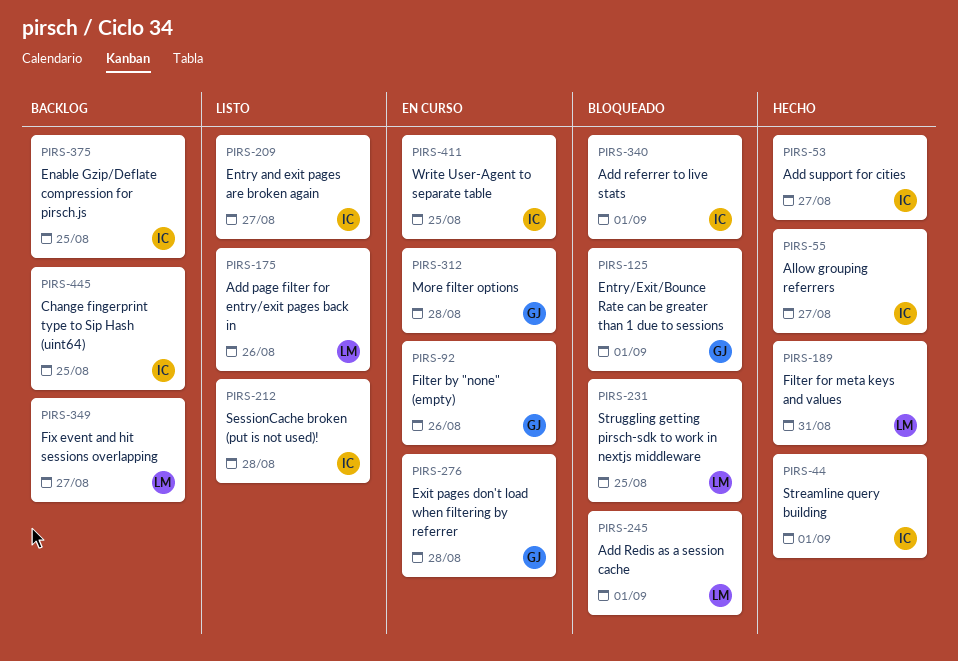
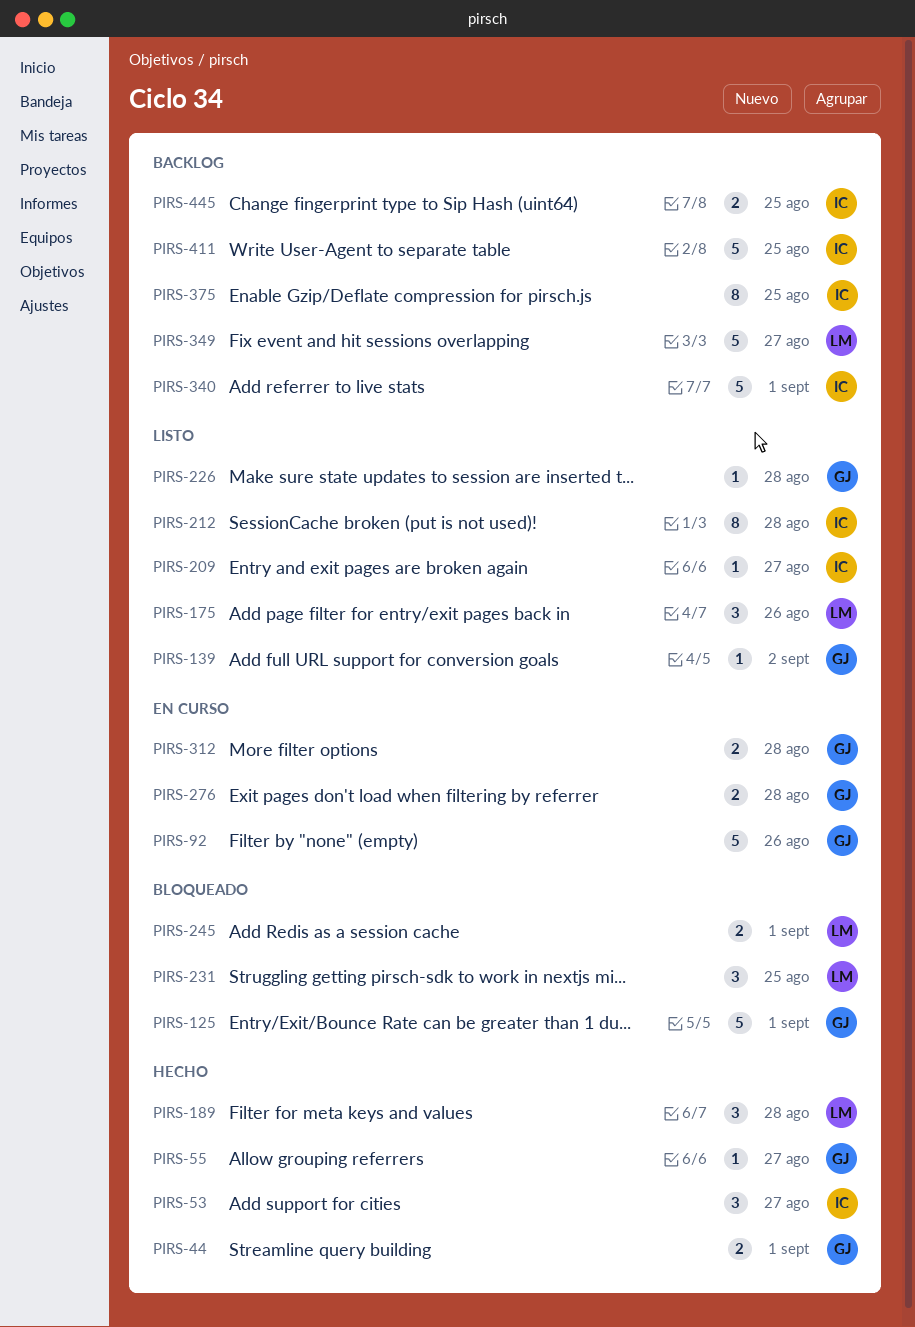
PIRS-44, owner: IC -> GJ
PIRS-55, owner: IC -> GJ
PIRS-139: none -> present
PIRS-189, due: Aug 31 -> Aug 28
PIRS-226: none -> present
PIRS-340, status: Bloqueado -> Backlog
PIRS-411, status: En curso -> Backlog

